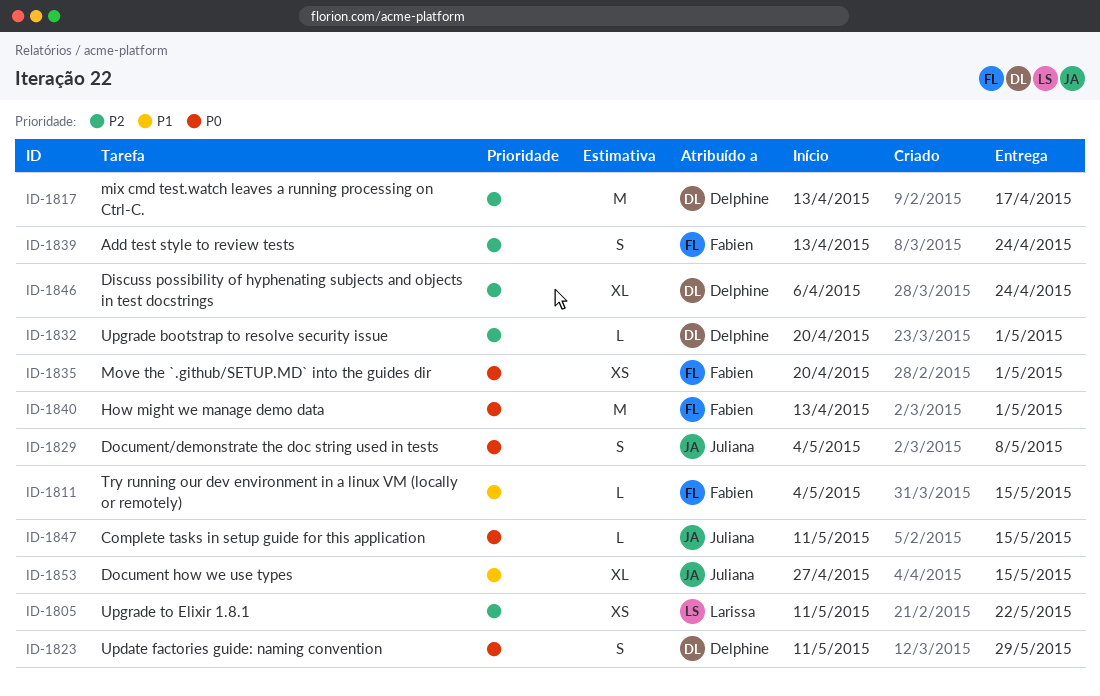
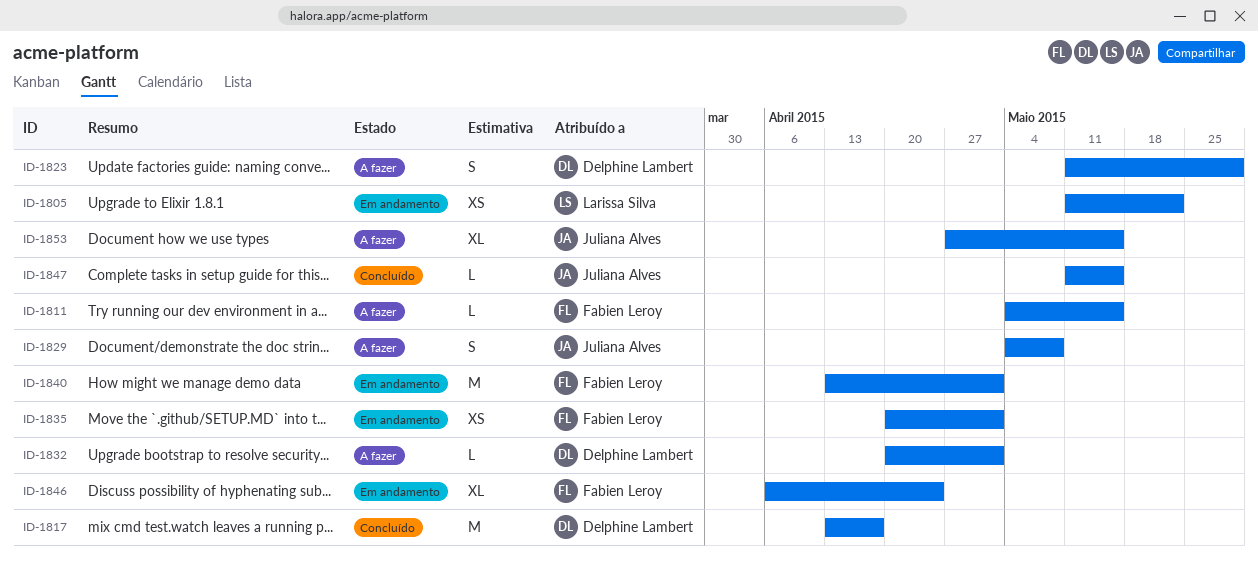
ID-1839: present -> none
ID-1846, owner: Delphine Lambert -> Fabien Leroy

